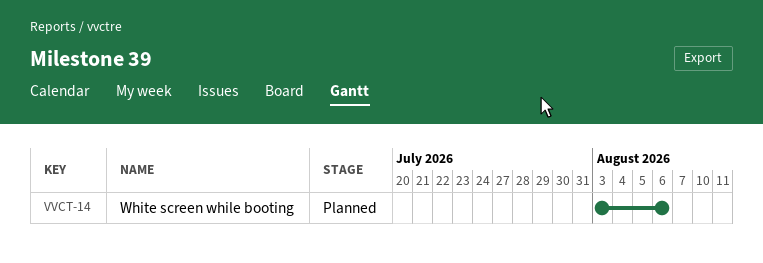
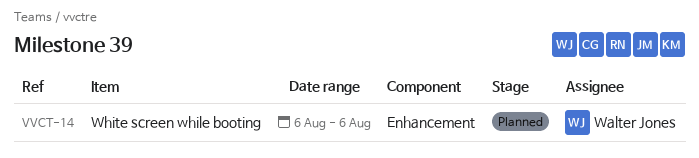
VVCT-14, start: Aug 3 -> Aug 6

